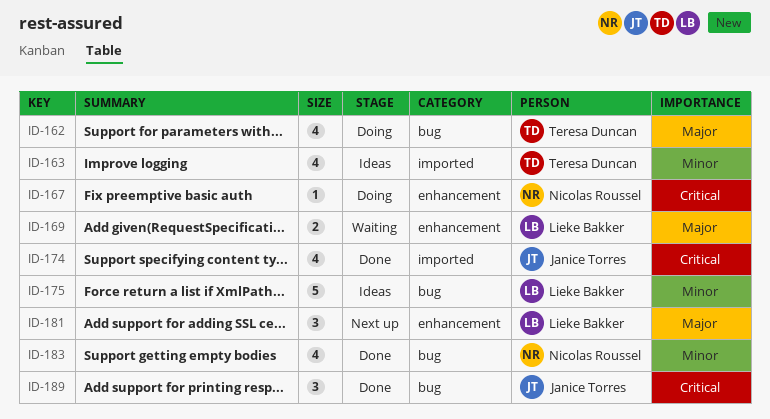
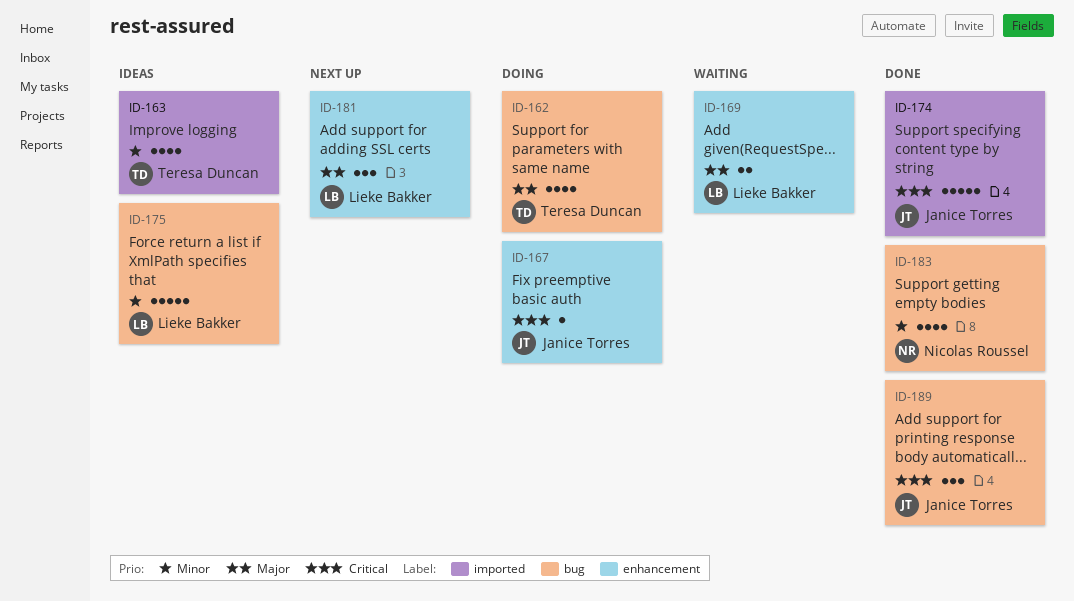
ID-167, owner: Nicolas Roussel -> Janice Torres
ID-174, estimate: 4 -> 5

